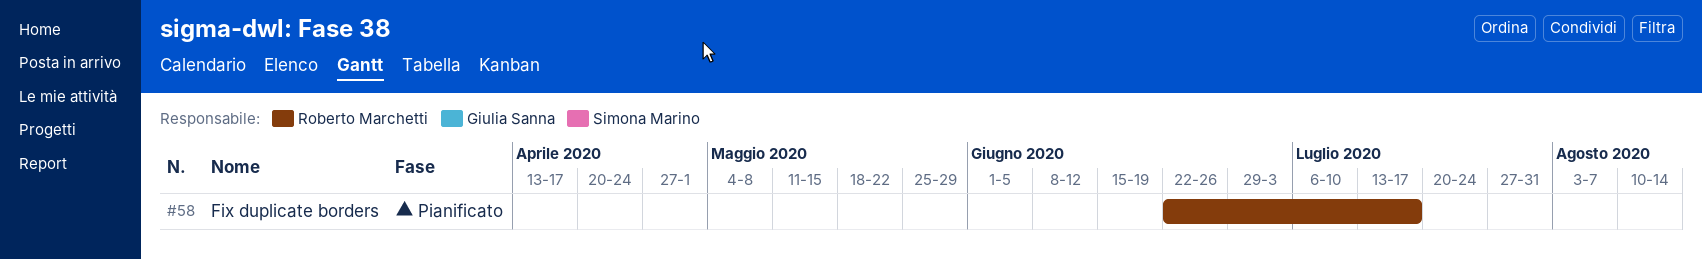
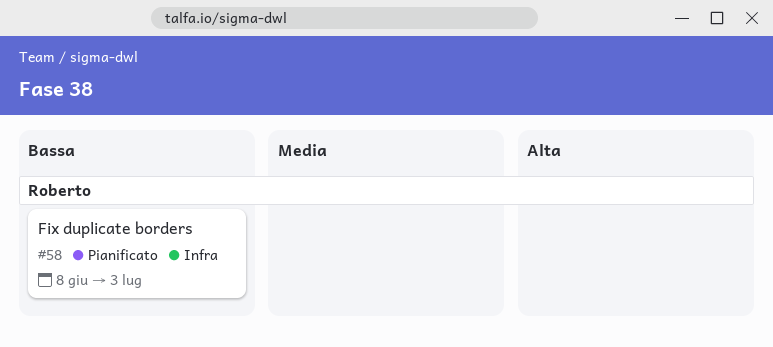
#58, start: Jun 22 -> Jun 8
#58, due: Jul 17 -> Jul 3

